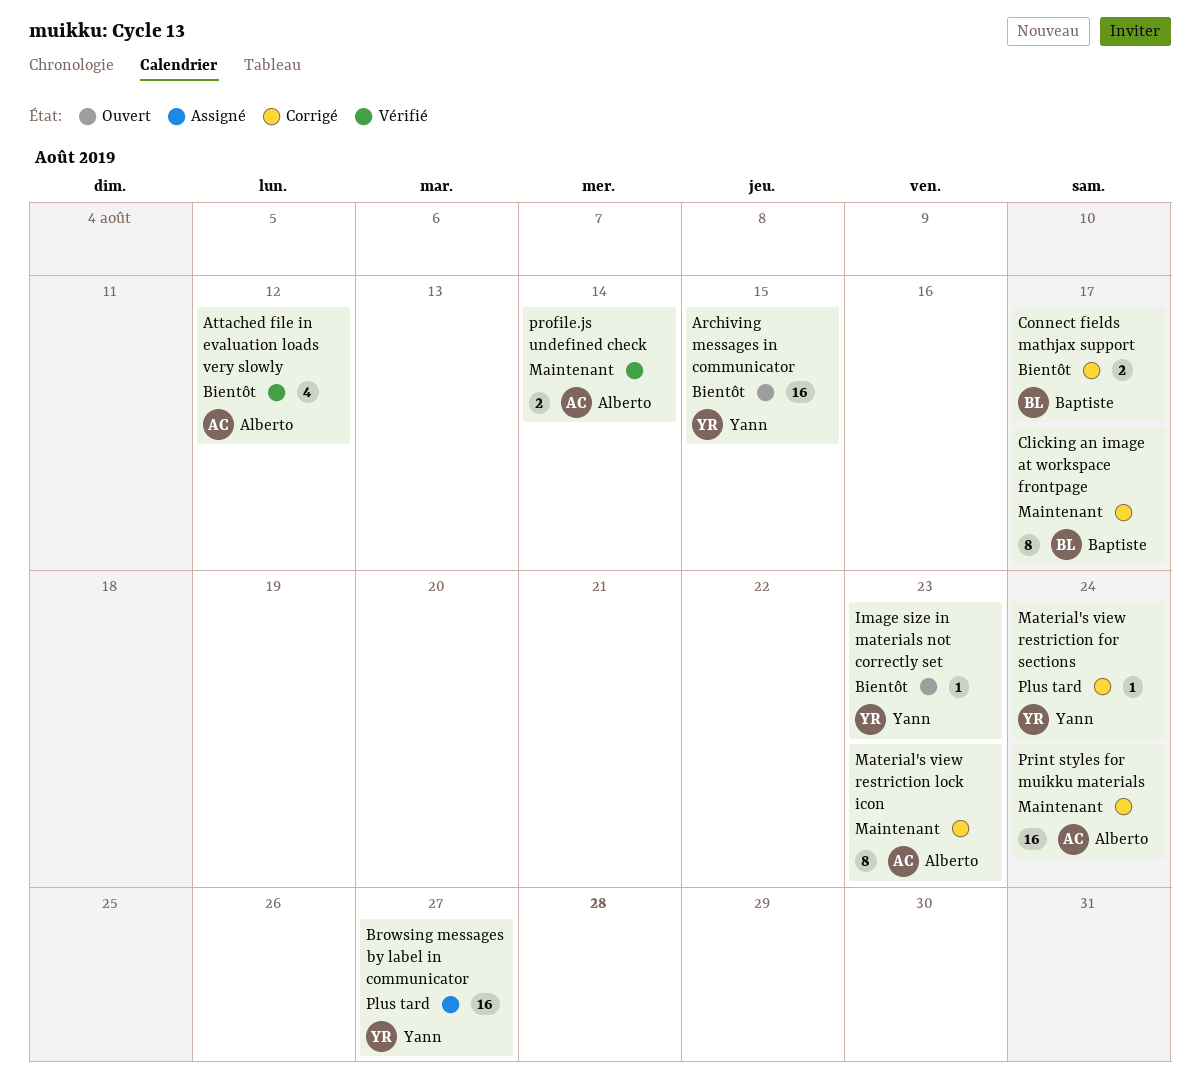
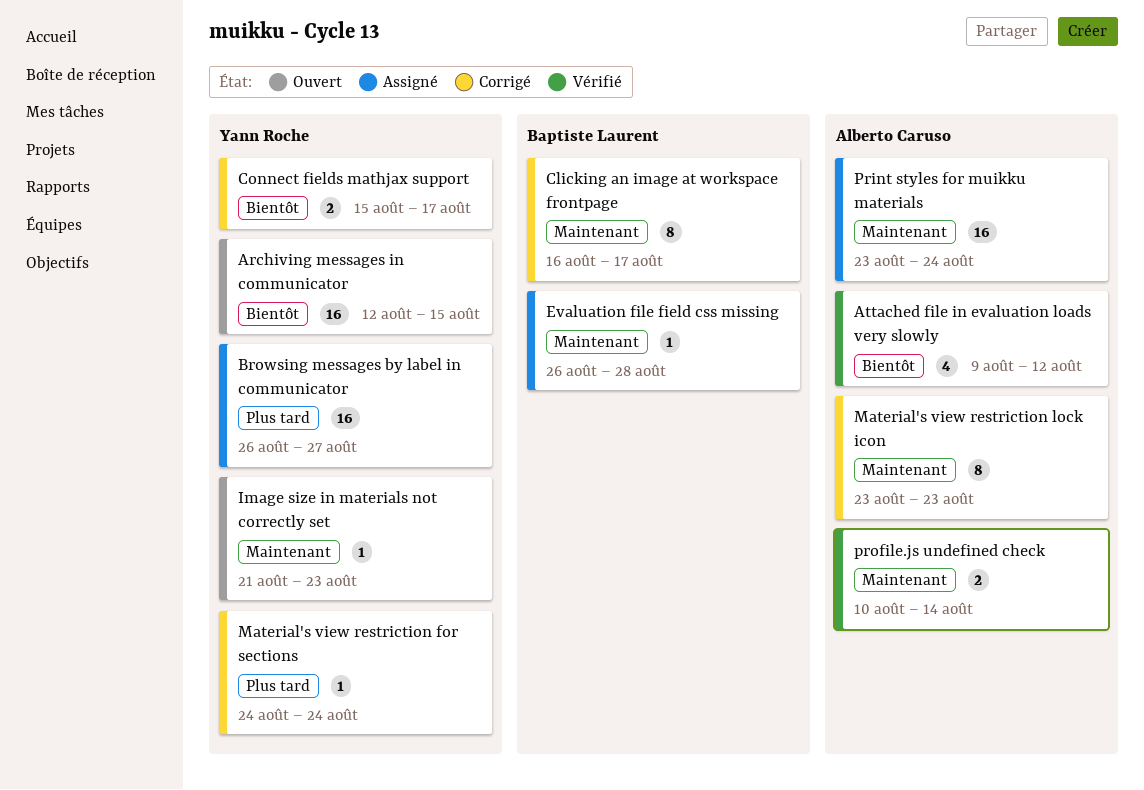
Connect fields mathjax support, owner: Baptiste Laurent -> Yann Roche
Evaluation file field css missing: none -> present
Image size in materials not correctly set, priority: Bientôt -> Maintenant
Print styles for muikku materials, status: Corrigé -> Assigné

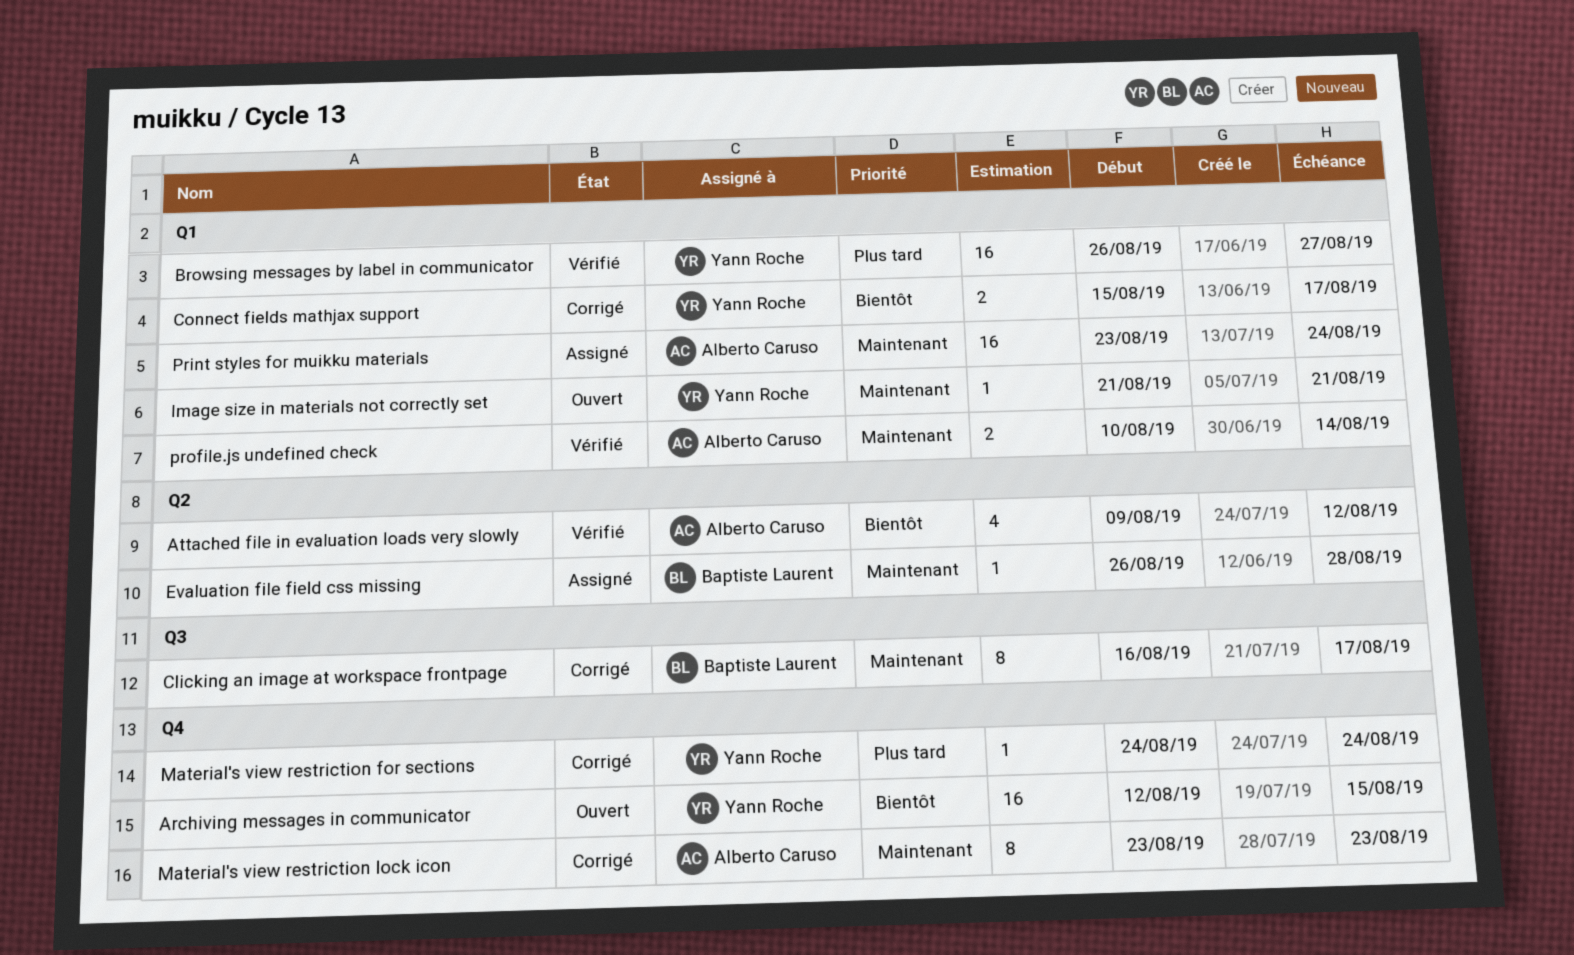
Browsing messages by label in communicator, status: Assigné -> Vérifié
Image size in materials not correctly set, due: Aug 23 -> Aug 21

